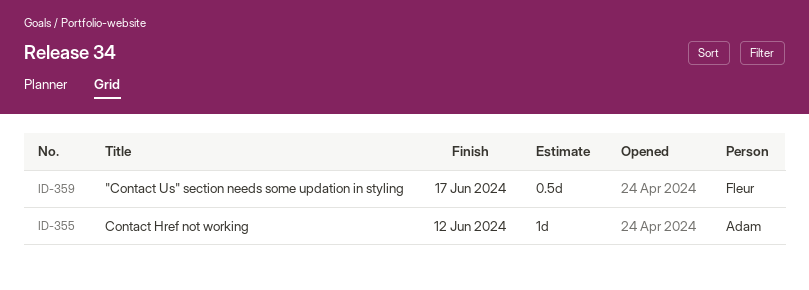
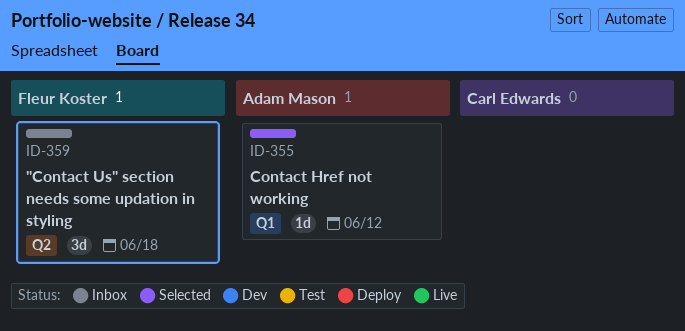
ID-359, estimate: 0.5d -> 3d
ID-359, due: Jun 17 -> Jun 18

